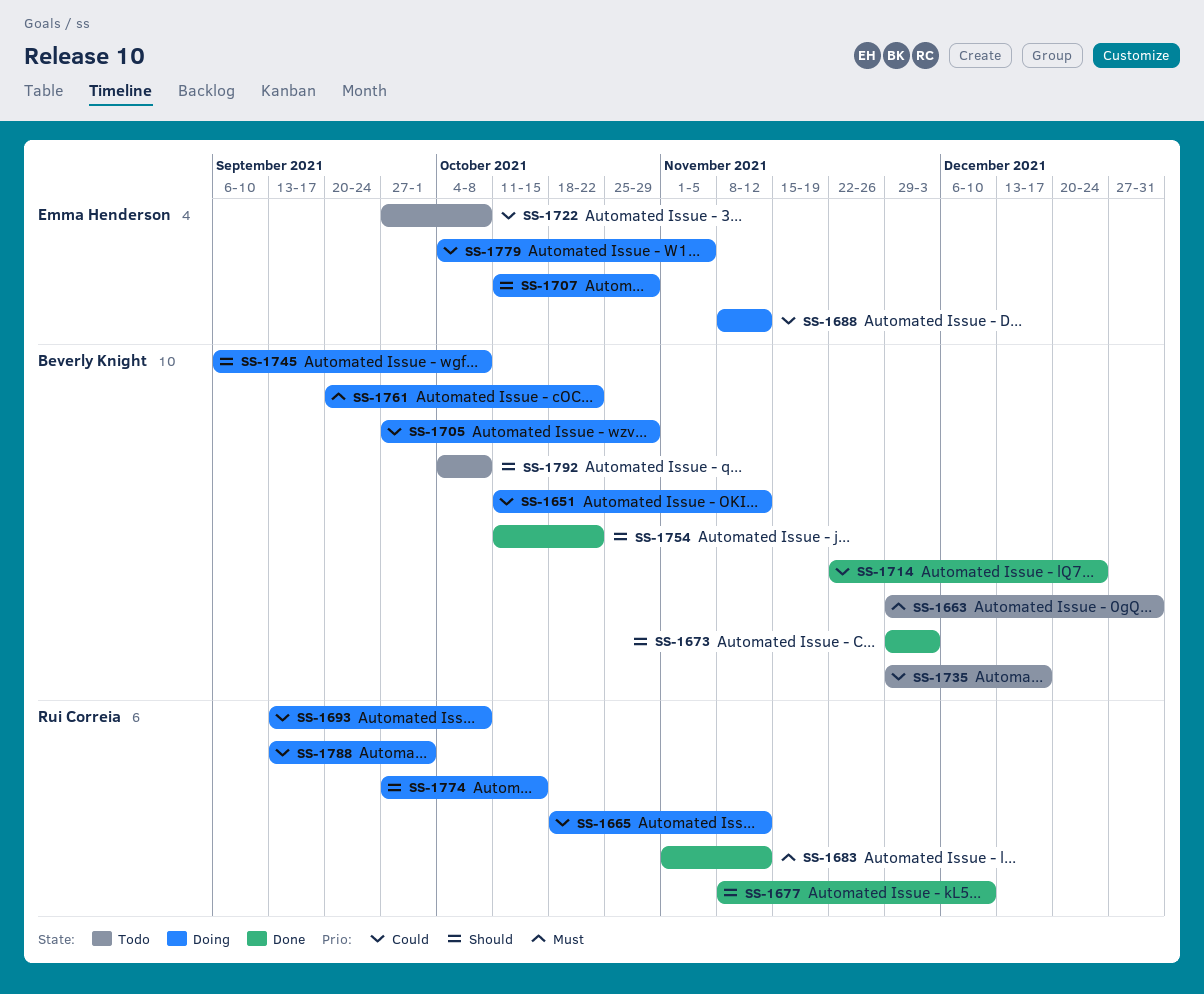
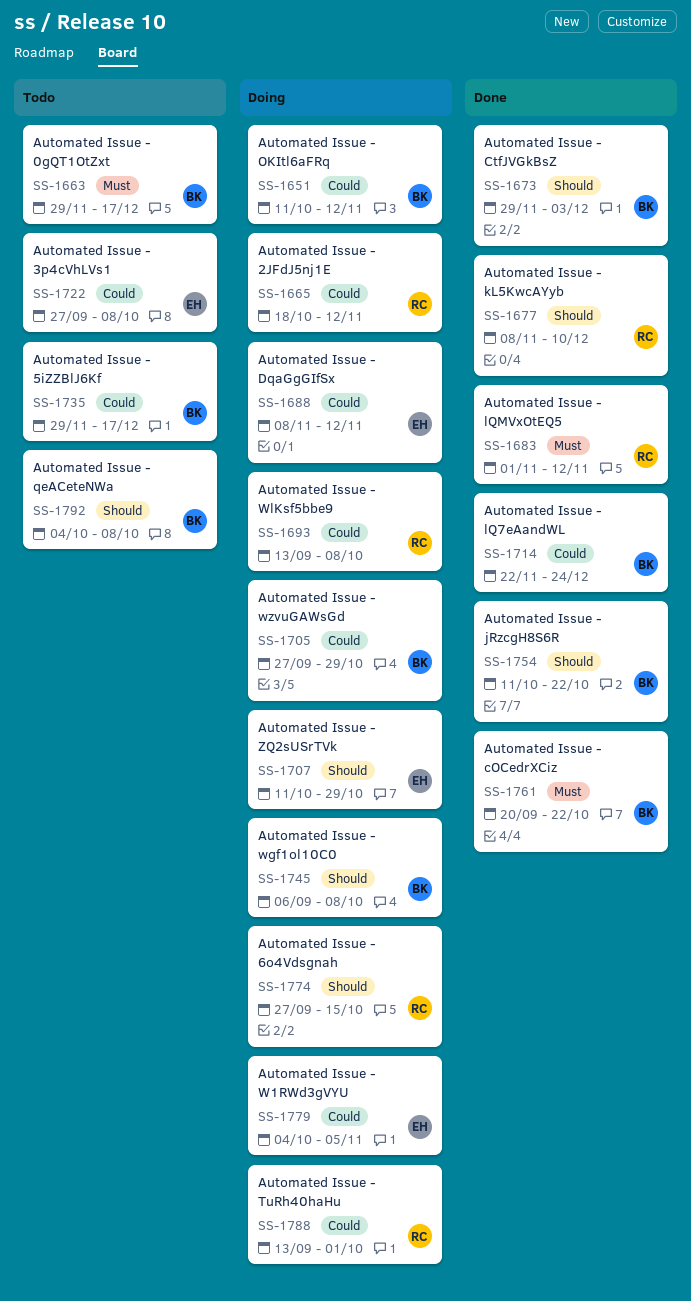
SS-1663, due: Dec 31 -> Dec 17
SS-1761, status: Doing -> Done

